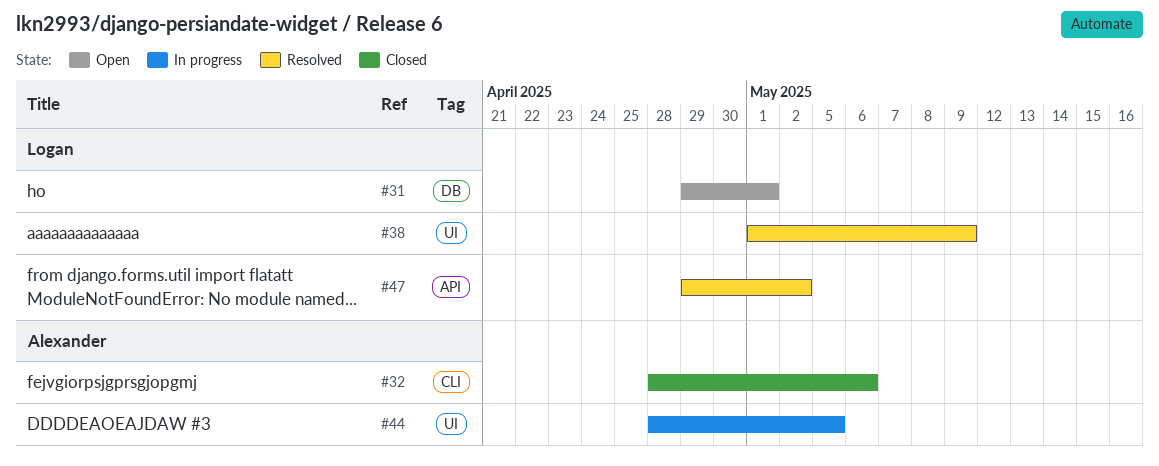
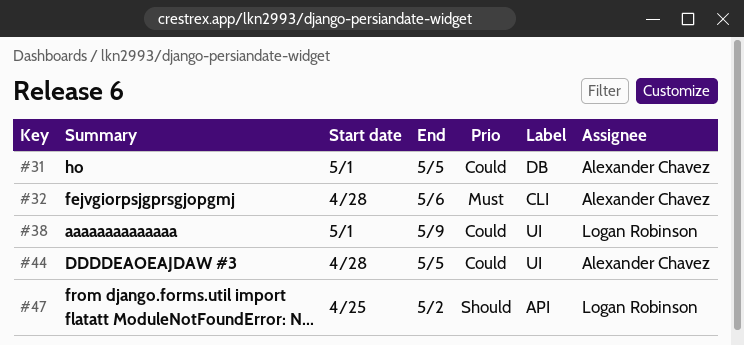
#31, owner: Logan Robinson -> Alexander Chavez
#31, start: Apr 29 -> May 1
#31, due: May 1 -> May 5
#47, start: Apr 29 -> Apr 25

